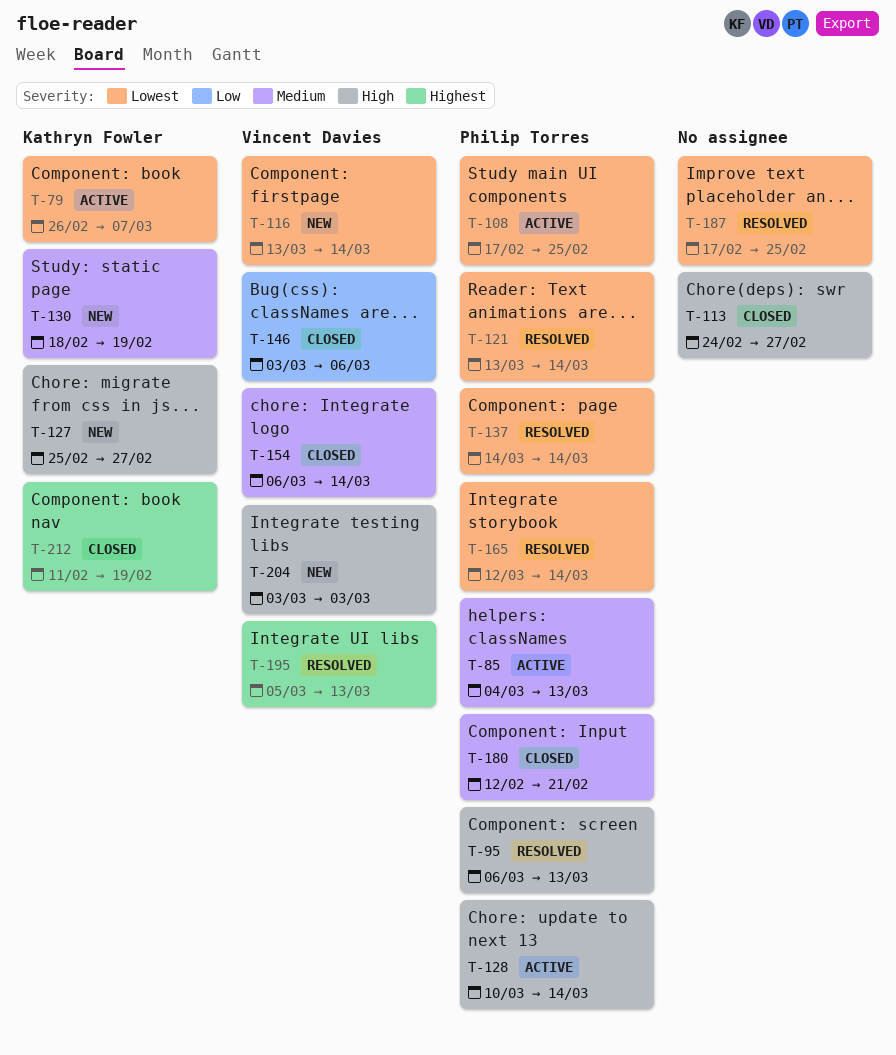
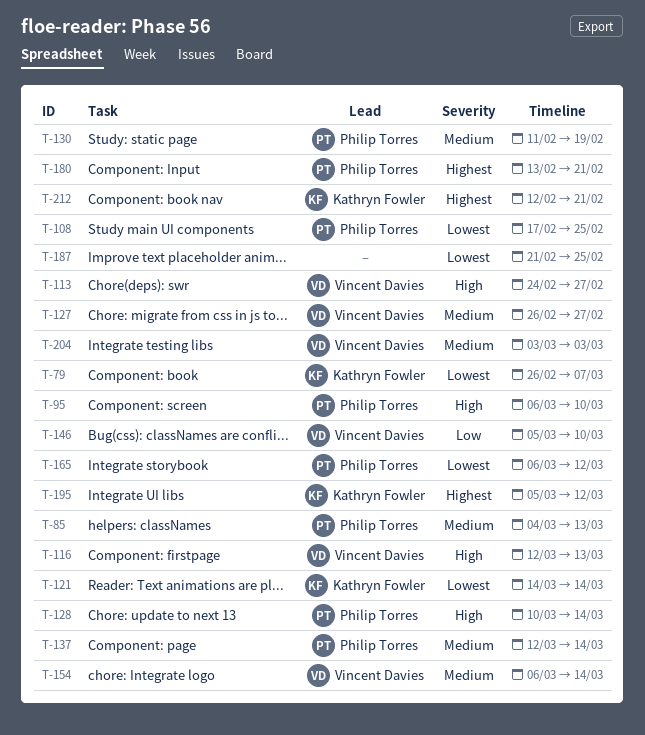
T-95, due: Mar 13 -> Mar 10
T-113, owner: none -> Vincent Davies
T-116, priority: Lowest -> High
T-116, start: Mar 13 -> Mar 12
T-116, due: Mar 14 -> Mar 13
T-121, owner: Philip Torres -> Kathryn Fowler
T-121, start: Mar 13 -> Mar 14
T-127, owner: Kathryn Fowler -> Vincent Davies
T-127, priority: High -> Medium
T-127, start: Feb 25 -> Feb 26
T-130, owner: Kathryn Fowler -> Philip Torres
T-130, start: Feb 18 -> Feb 11
T-137, priority: Lowest -> Medium
T-137, start: Mar 14 -> Mar 12
T-146, start: Mar 3 -> Mar 5
T-146, due: Mar 6 -> Mar 10
T-165, start: Mar 12 -> Mar 6
T-165, due: Mar 14 -> Mar 12
T-180, priority: Medium -> Highest
T-180, start: Feb 12 -> Feb 13
T-187, start: Feb 17 -> Feb 21
T-195, owner: Vincent Davies -> Kathryn Fowler
T-195, due: Mar 13 -> Mar 12
T-204, priority: High -> Medium
T-212, start: Feb 11 -> Feb 12
T-212, due: Feb 19 -> Feb 21

